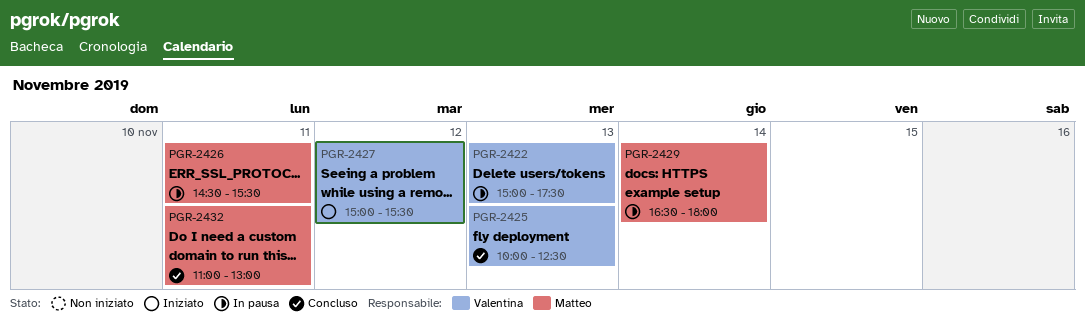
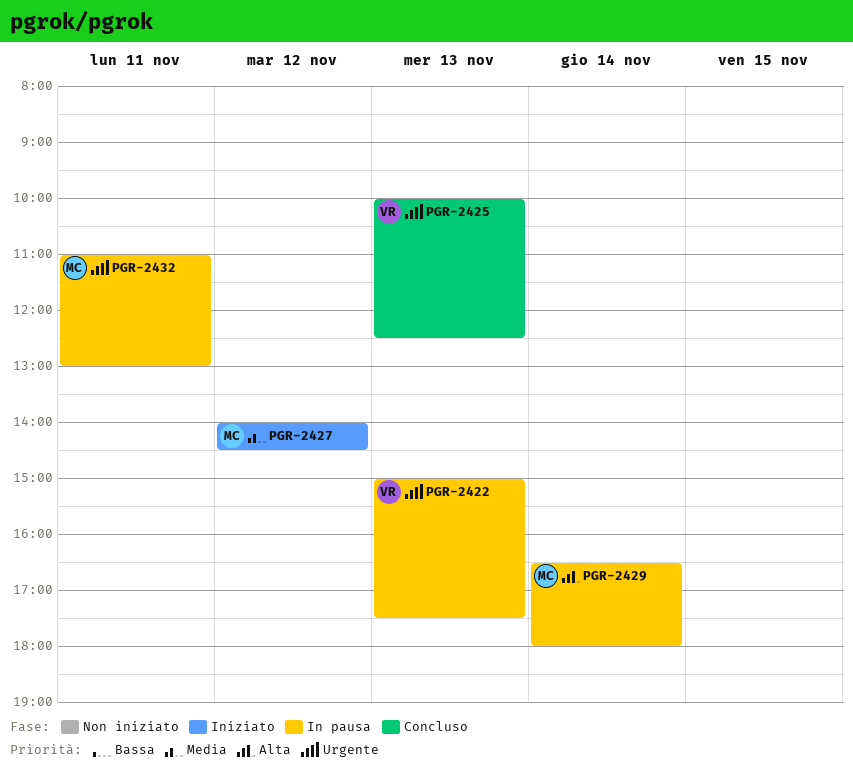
PGR-2426: present -> none
PGR-2427, owner: Valentina -> Matteo
PGR-2427, begins: 15:00 -> 14:00
PGR-2427, ends: 15:30 -> 14:30
PGR-2432, status: Concluso -> In pausa

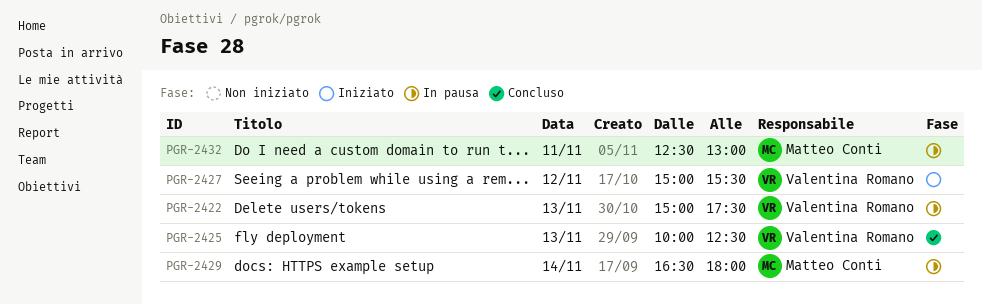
PGR-2427, owner: Matteo Conti -> Valentina Romano
PGR-2427, begins: 14:00 -> 15:00
PGR-2427, ends: 14:30 -> 15:30
PGR-2432, begins: 11:00 -> 12:30

